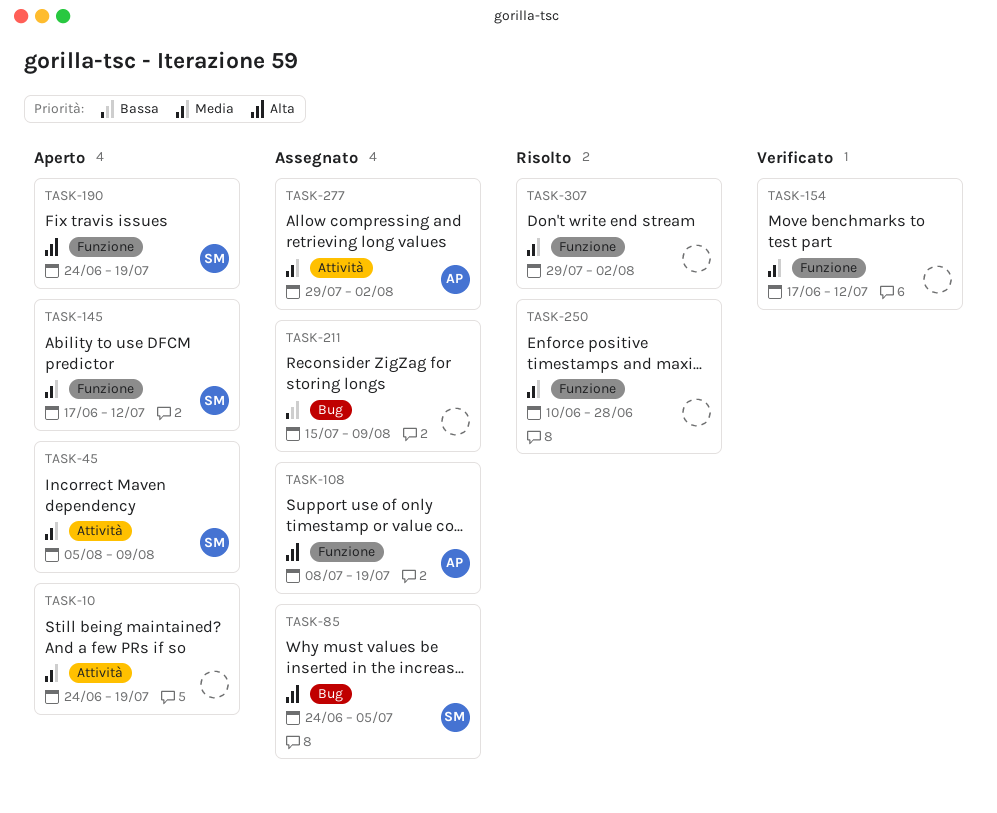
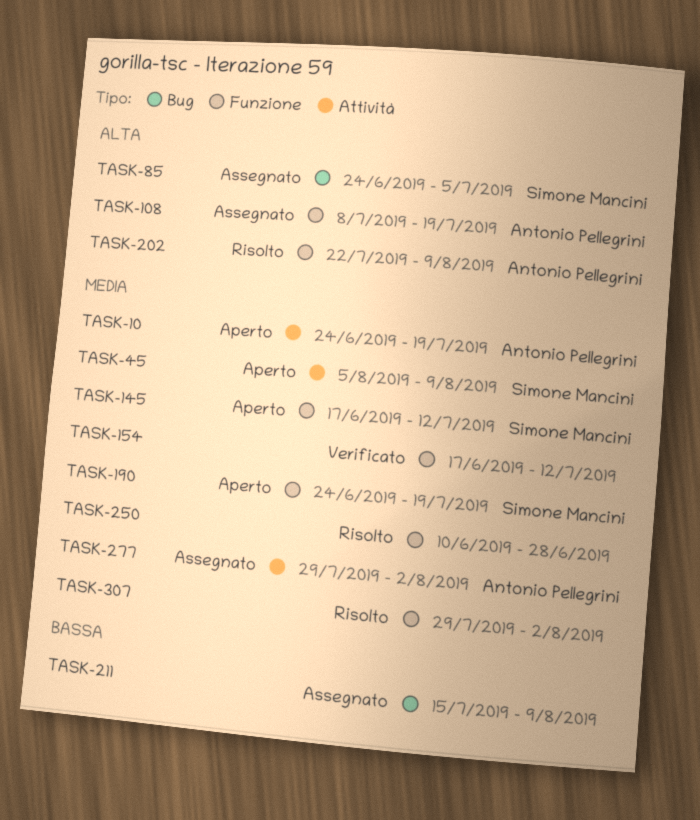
TASK-10, owner: none -> Antonio Pellegrini
TASK-190, priority: Alta -> Media
TASK-202: none -> present

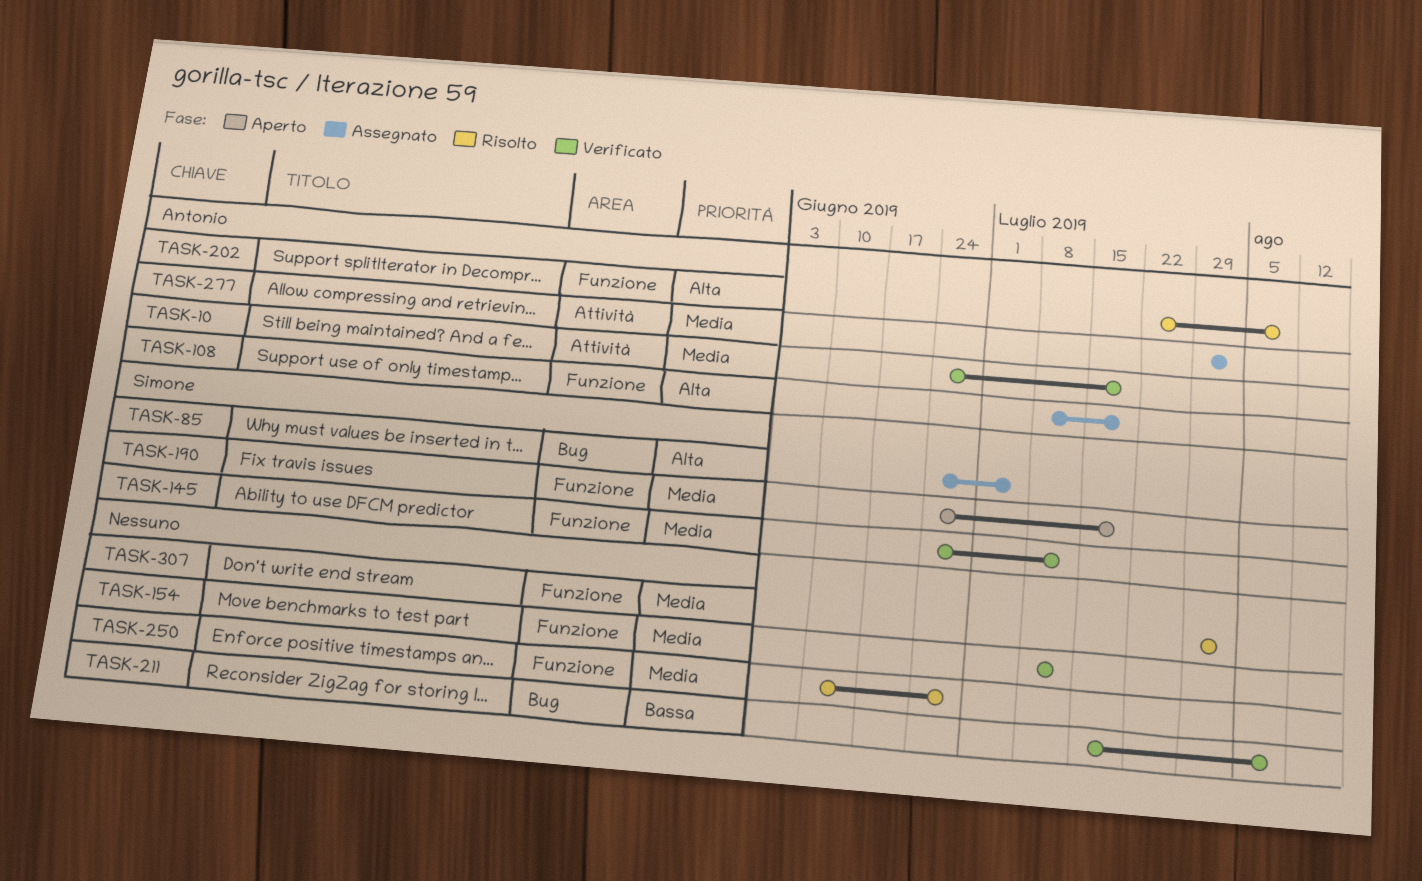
TASK-10, status: Aperto -> Verificato
TASK-45: present -> none
TASK-145, status: Aperto -> Verificato
TASK-145, start: Jun 17 -> Jun 24
TASK-154, start: Jun 17 -> Jul 8
TASK-211, status: Assegnato -> Verificato

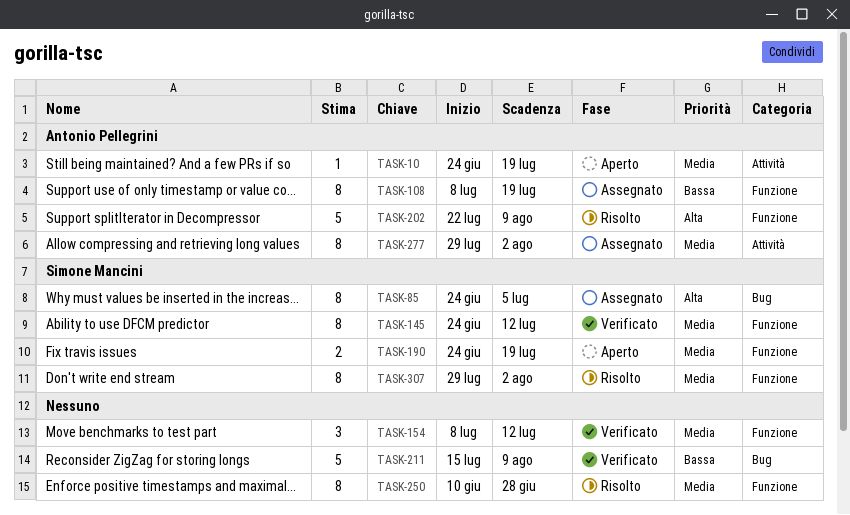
TASK-10, status: Verificato -> Aperto
TASK-108, priority: Alta -> Bassa
TASK-307, owner: none -> Simone Mancini

